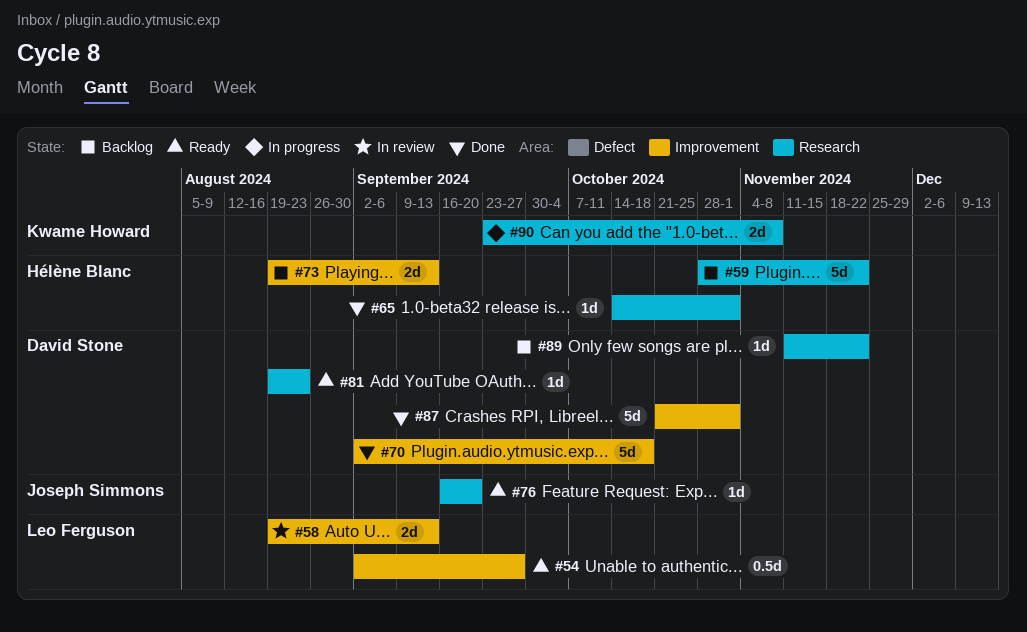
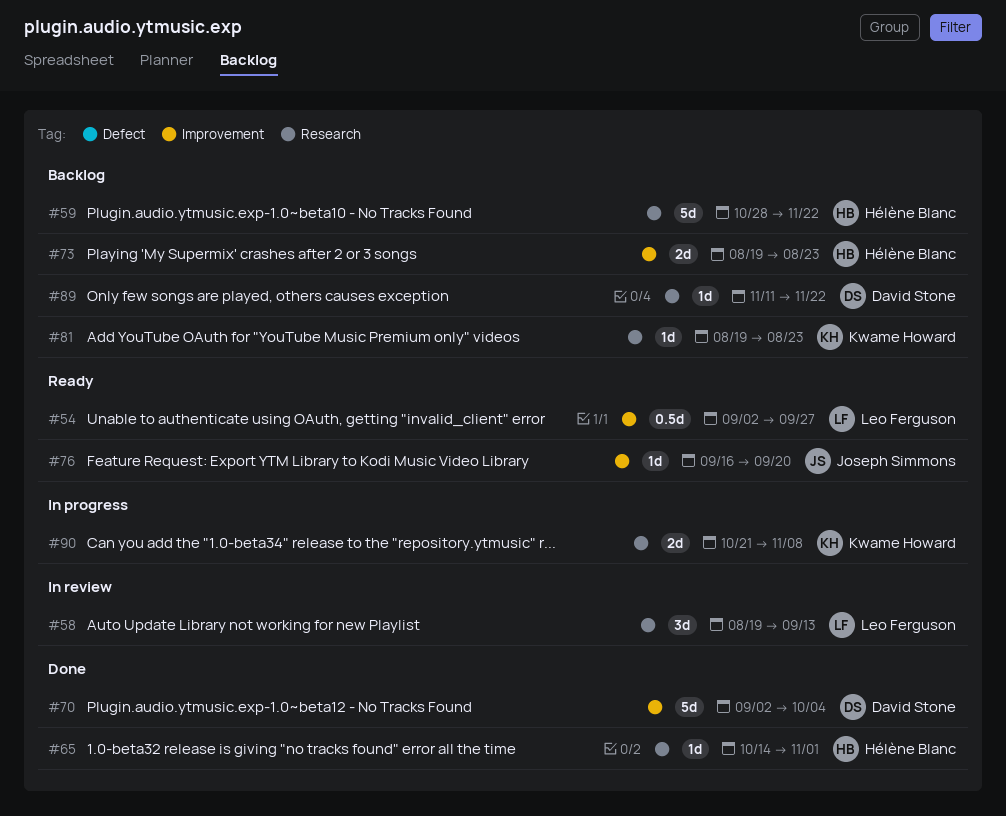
#58, label: Improvement -> Research
#58, estimate: 2d -> 3d
#70, due: Oct 18 -> Oct 4
#73, due: Sep 13 -> Aug 23
#76, label: Research -> Improvement
#81, status: Ready -> Backlog
#81, owner: David Stone -> Kwame Howard
#87: present -> none
#90, start: Sep 23 -> Oct 21

